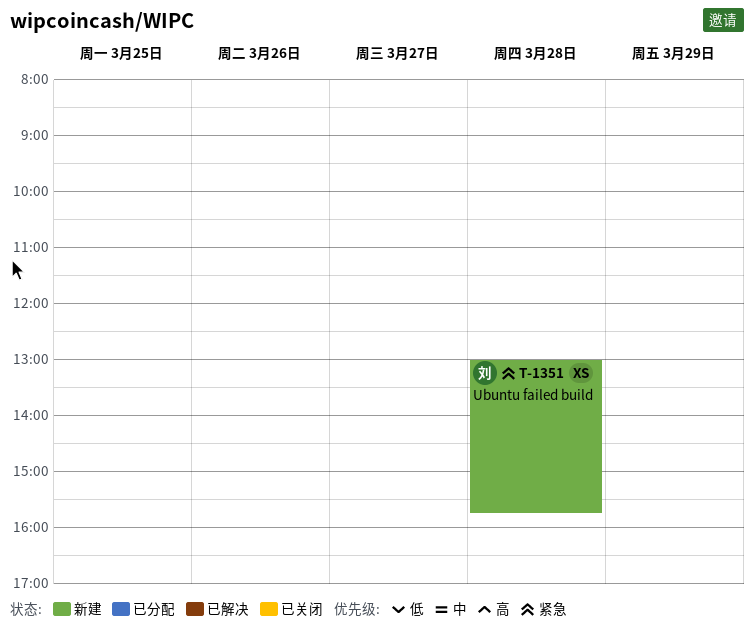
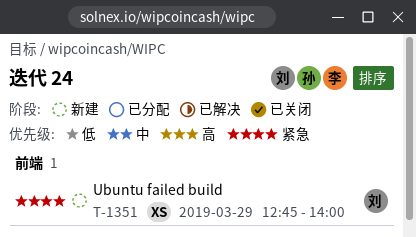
T-1351, day: Mar 28 -> Mar 29
T-1351, begins: 13:00 -> 12:45
T-1351, ends: 15:45 -> 14:00

